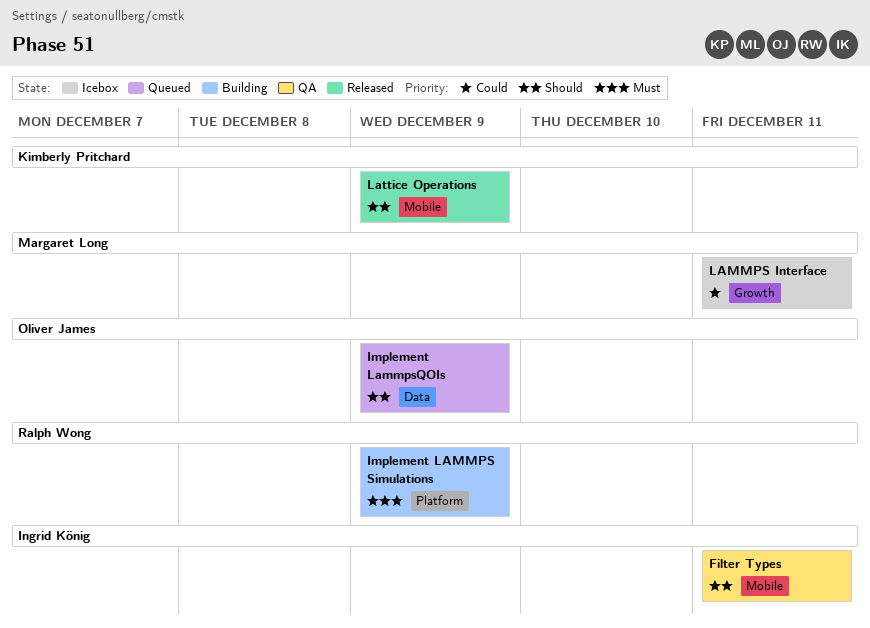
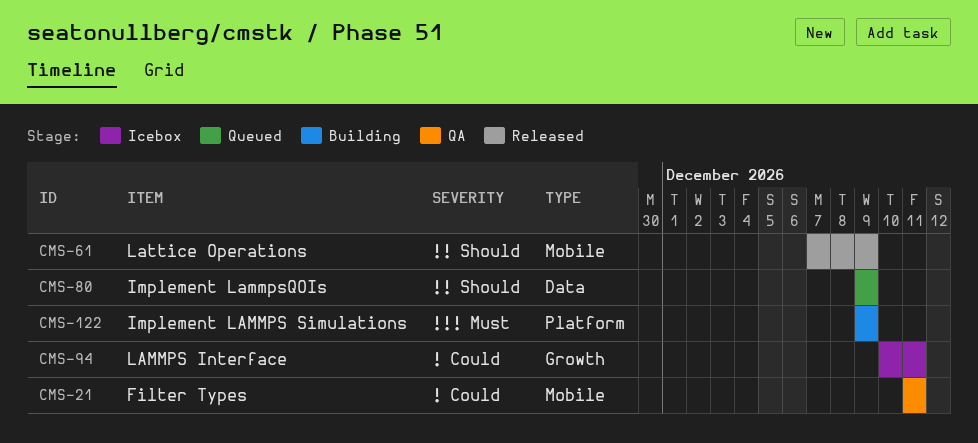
Filter Types, priority: Should -> Could

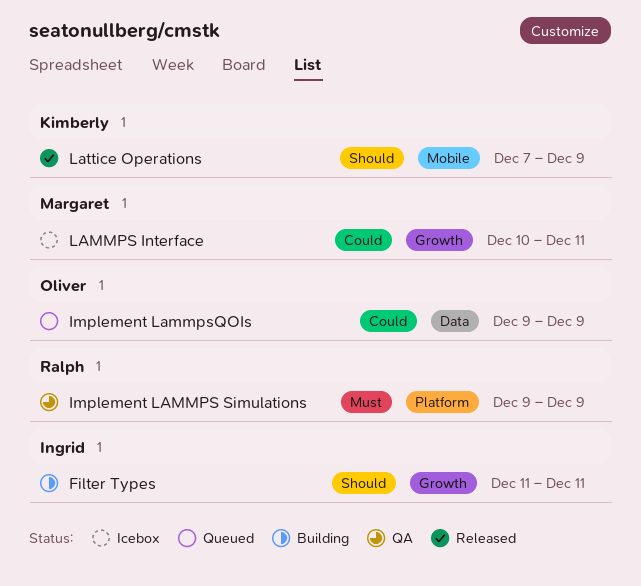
Filter Types, status: QA -> Building
Filter Types, priority: Could -> Should
Filter Types, label: Mobile -> Growth
Implement LAMMPS Simulations, status: Building -> QA
Implement LammpsQOIs, priority: Should -> Could

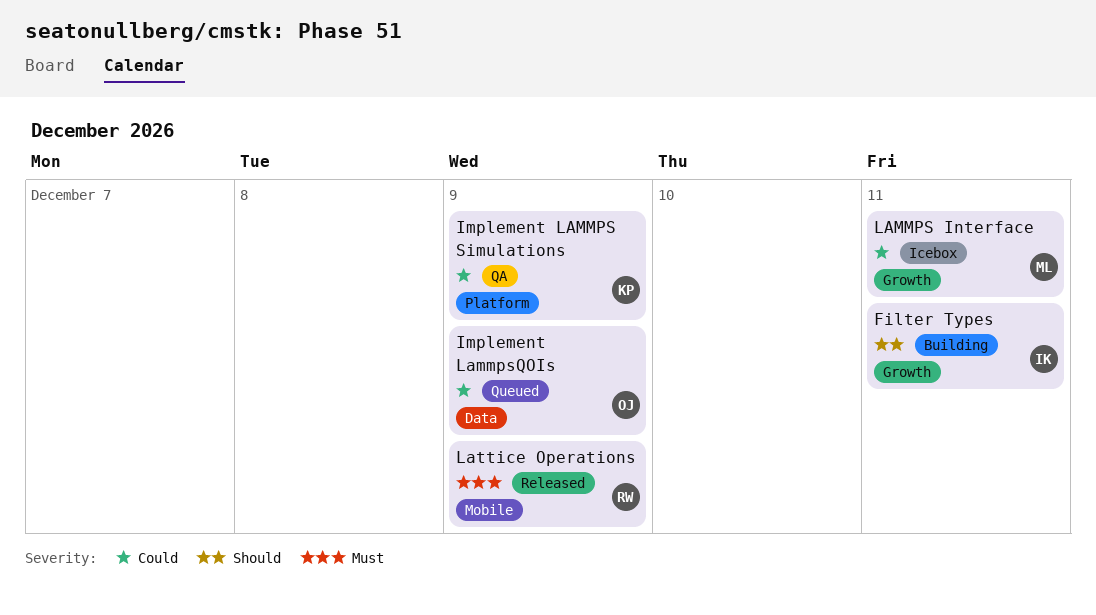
Implement LAMMPS Simulations, owner: Ralph -> Kimberly
Implement LAMMPS Simulations, priority: Must -> Could
Lattice Operations, owner: Kimberly -> Ralph
Lattice Operations, priority: Should -> Must

